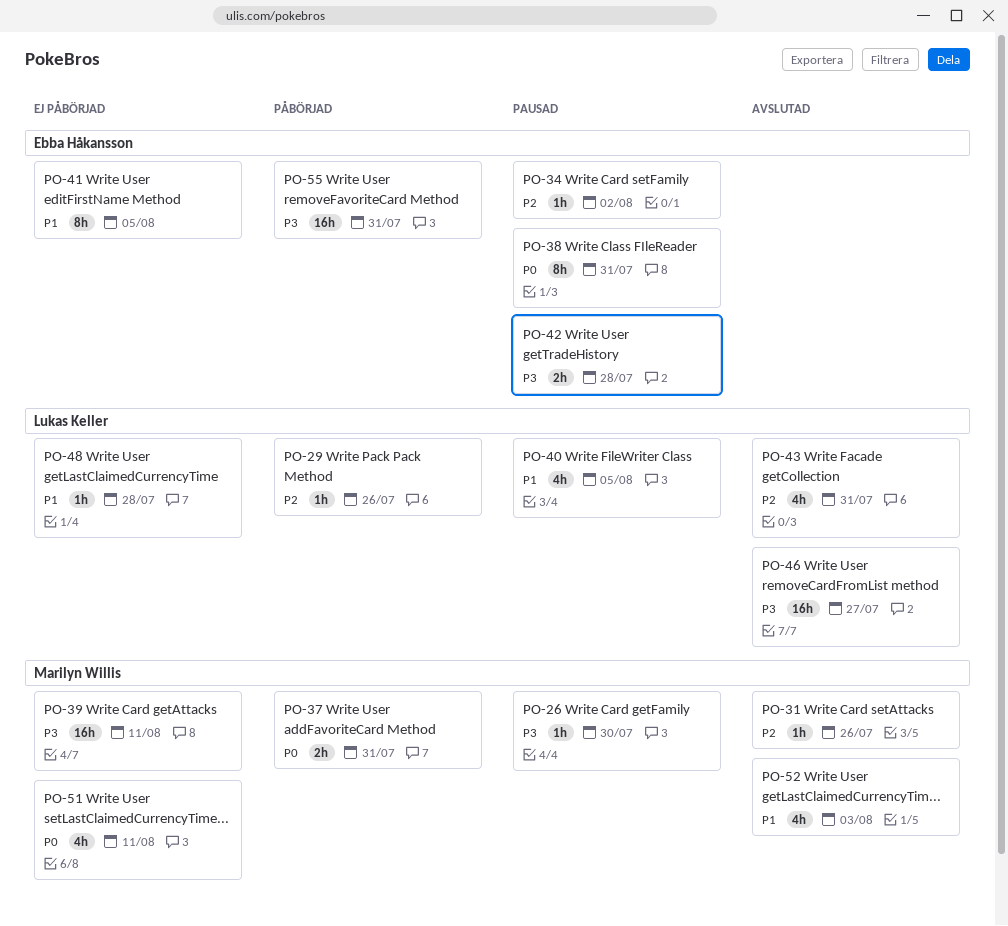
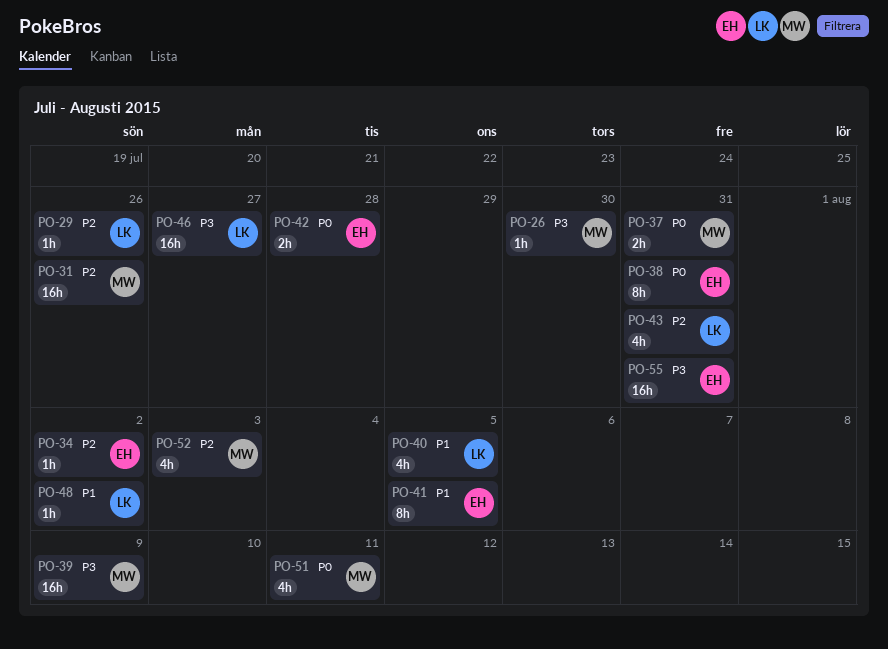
PO-31, estimate: 1h -> 16h
PO-39, due: Aug 11 -> Aug 9
PO-42, priority: P3 -> P0
PO-48, due: Jul 28 -> Aug 2
PO-52, priority: P1 -> P2

